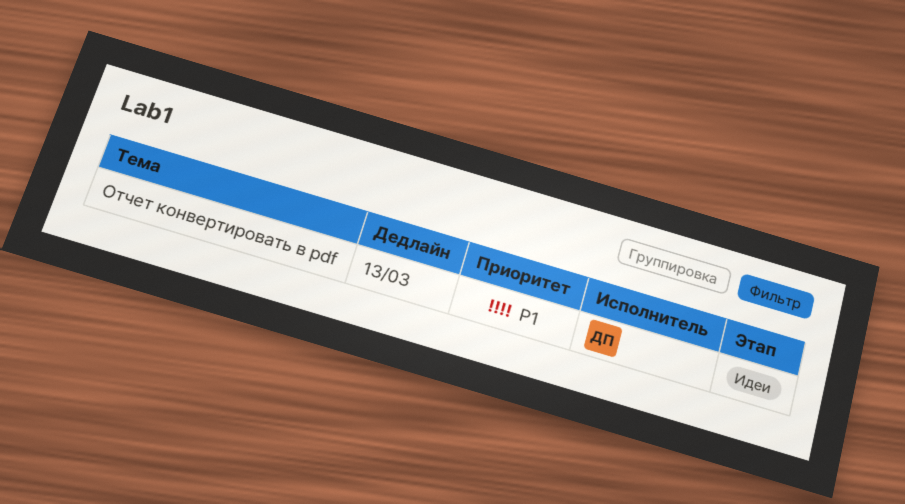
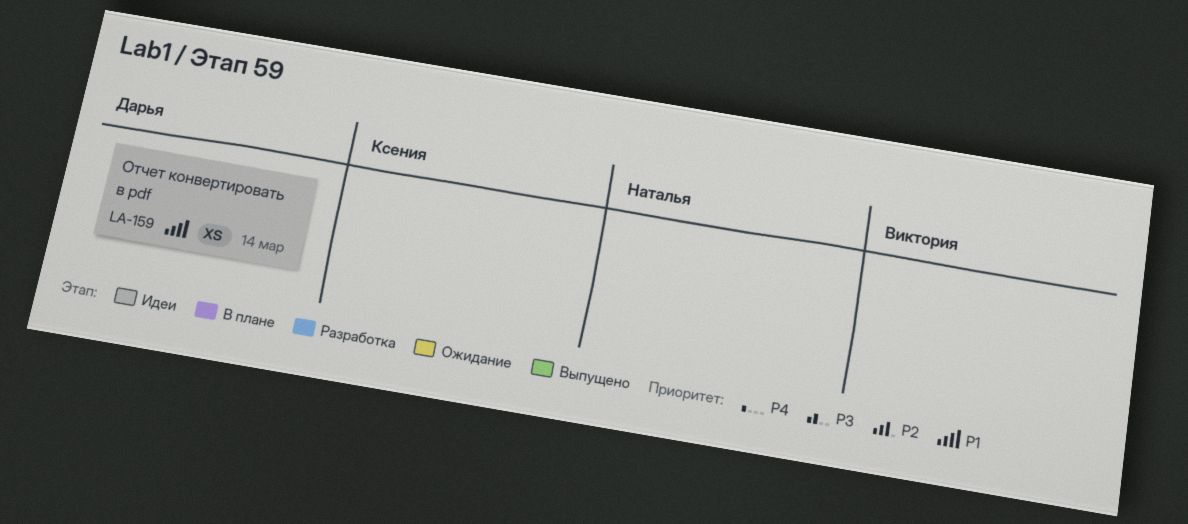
Отчет конвертировать в pdf, due: Mar 13 -> Mar 14

